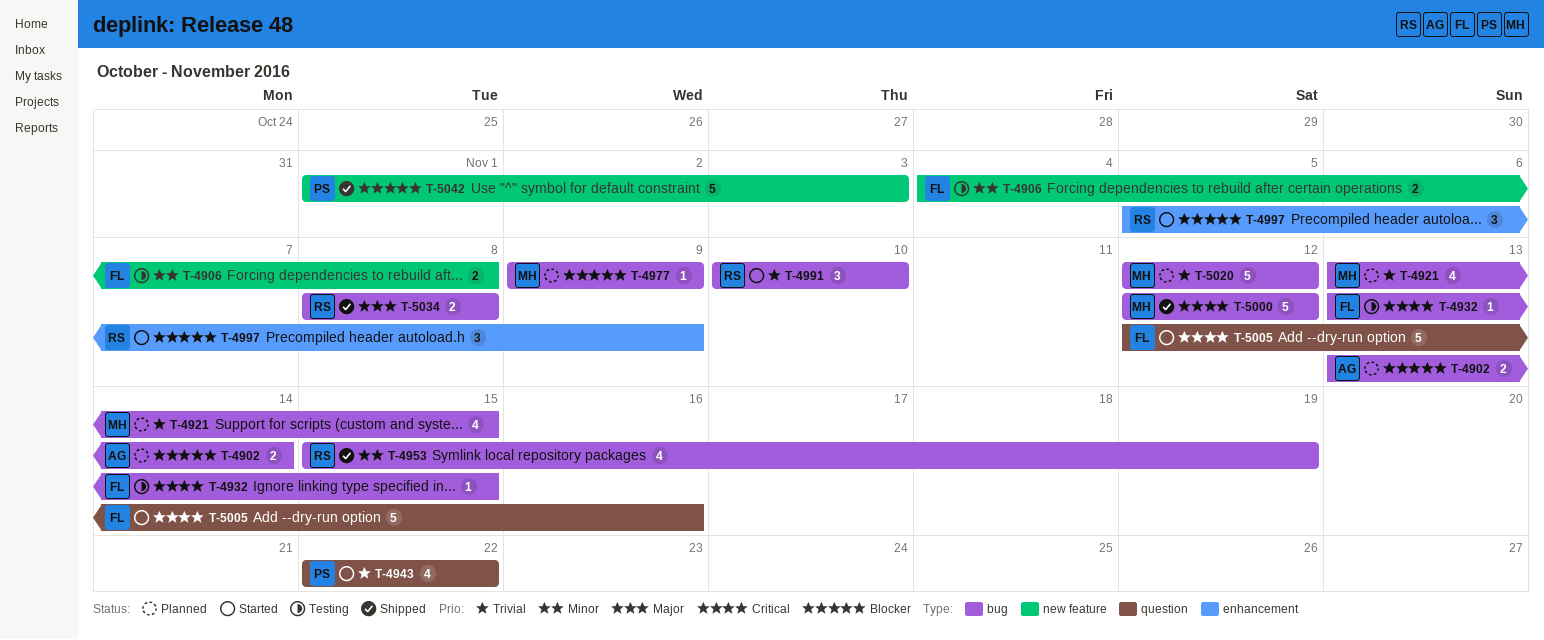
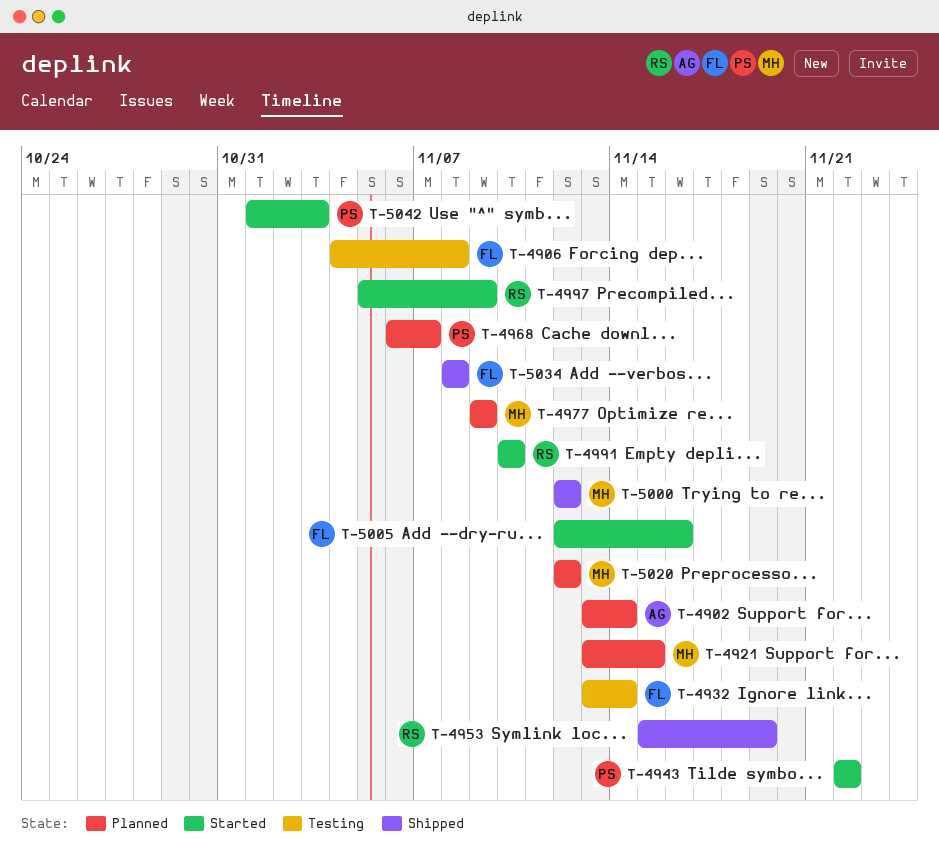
T-4932, due: Nov 15 -> Nov 14
T-4968: none -> present
T-5034, owner: RS -> FL
T-5042, status: Shipped -> Started

